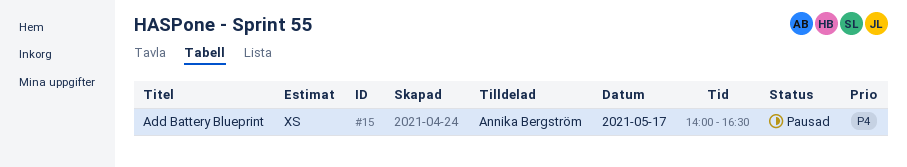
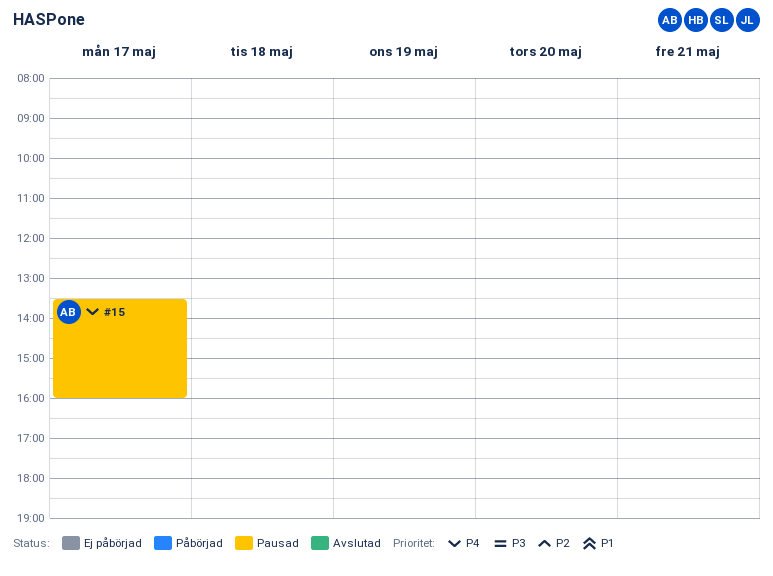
#15, begins: 14:00 -> 13:30
#15, ends: 16:30 -> 16:00

